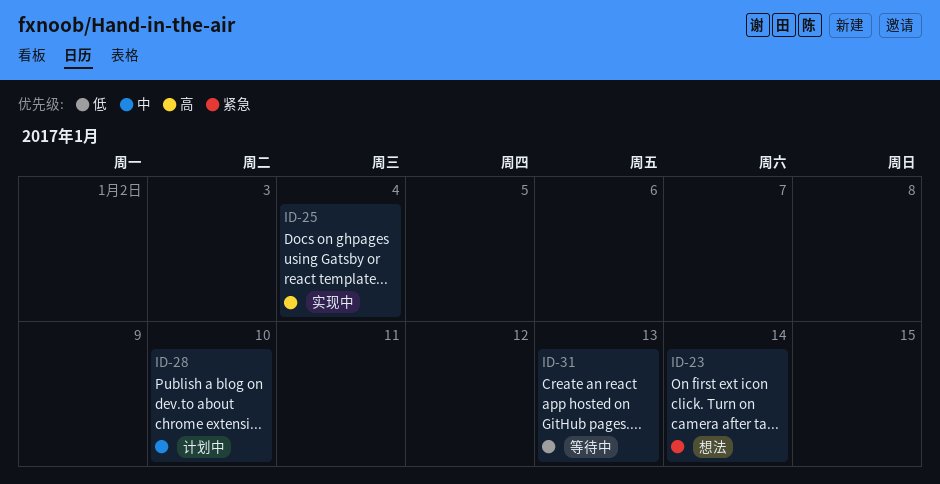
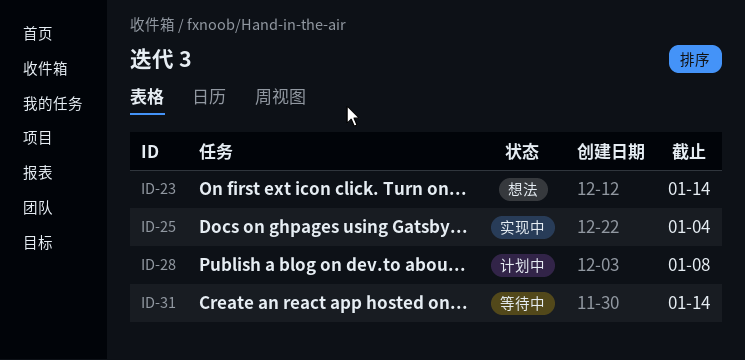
ID-28, due: Jan 10 -> Jan 8
ID-31, due: Jan 13 -> Jan 14

